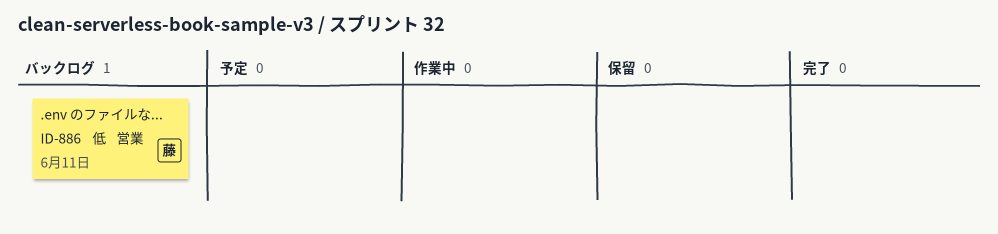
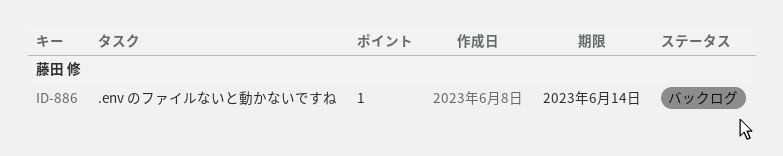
ID-886, due: Jun 11 -> Jun 14

